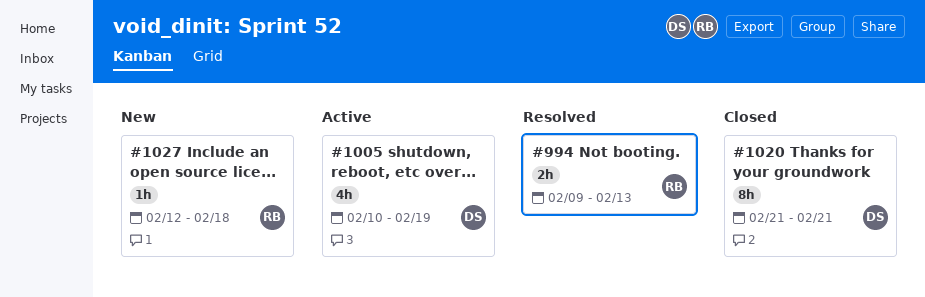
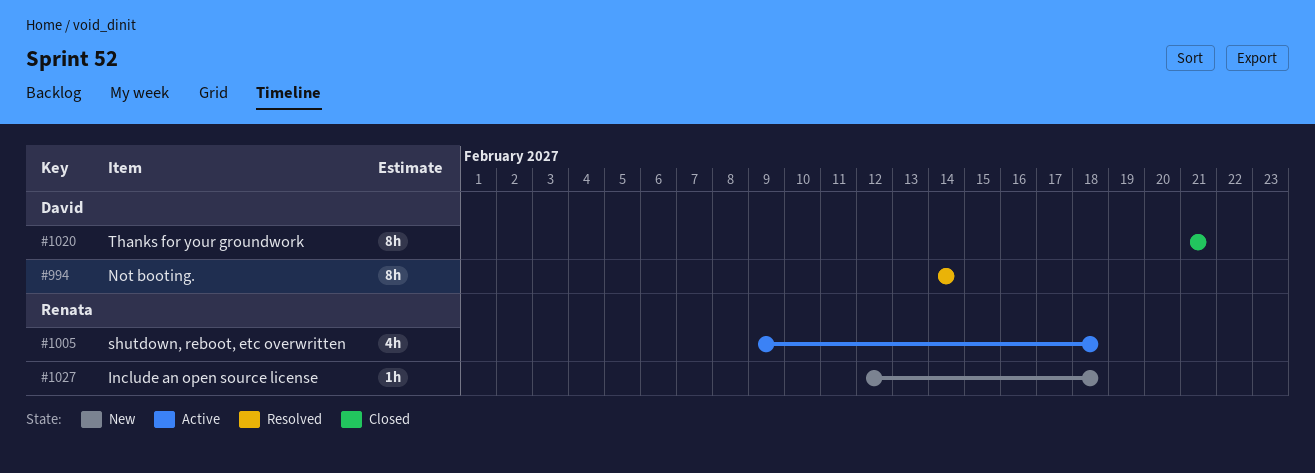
#994, owner: Renata -> David
#994, estimate: 2h -> 8h
#994, start: Feb 9 -> Feb 14
#994, due: Feb 13 -> Feb 14
#1005, owner: David -> Renata
#1005, start: Feb 10 -> Feb 9
#1005, due: Feb 19 -> Feb 18

